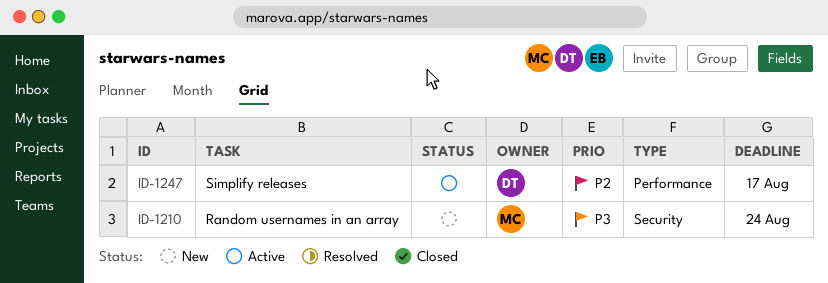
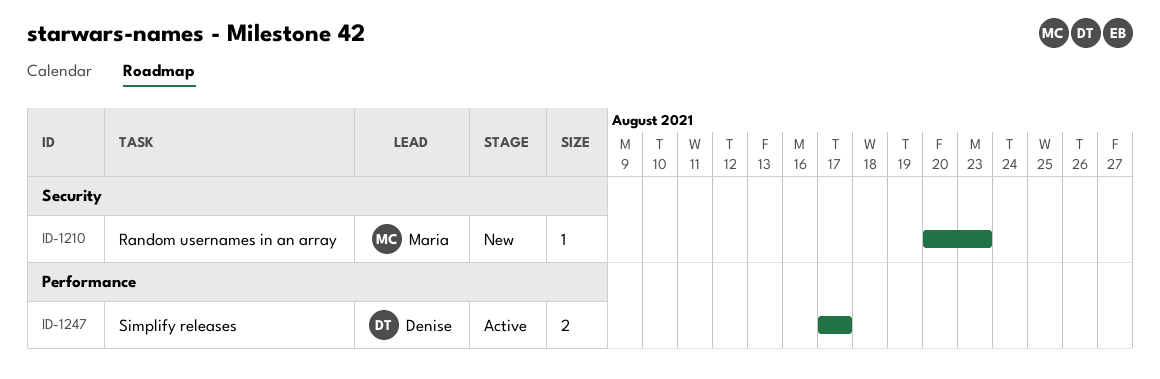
ID-1210, due: Aug 24 -> Aug 23

